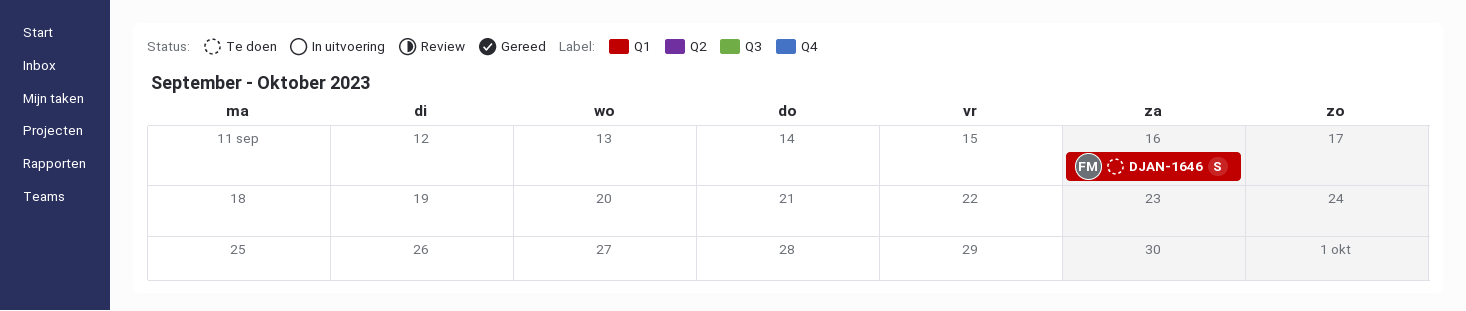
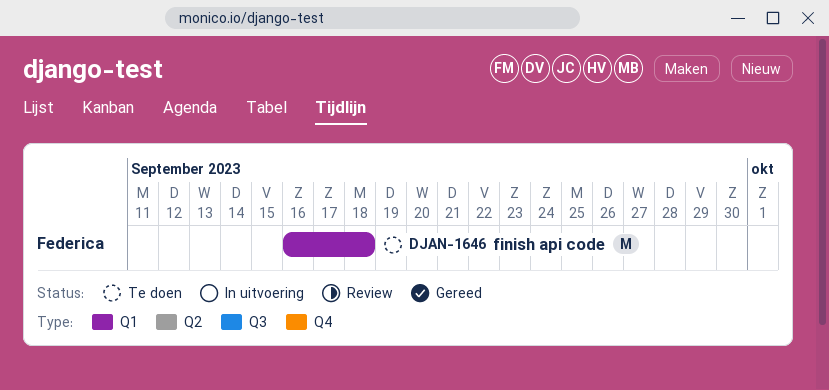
DJAN-1646, estimate: S -> M
DJAN-1646, due: Sep 16 -> Sep 18

